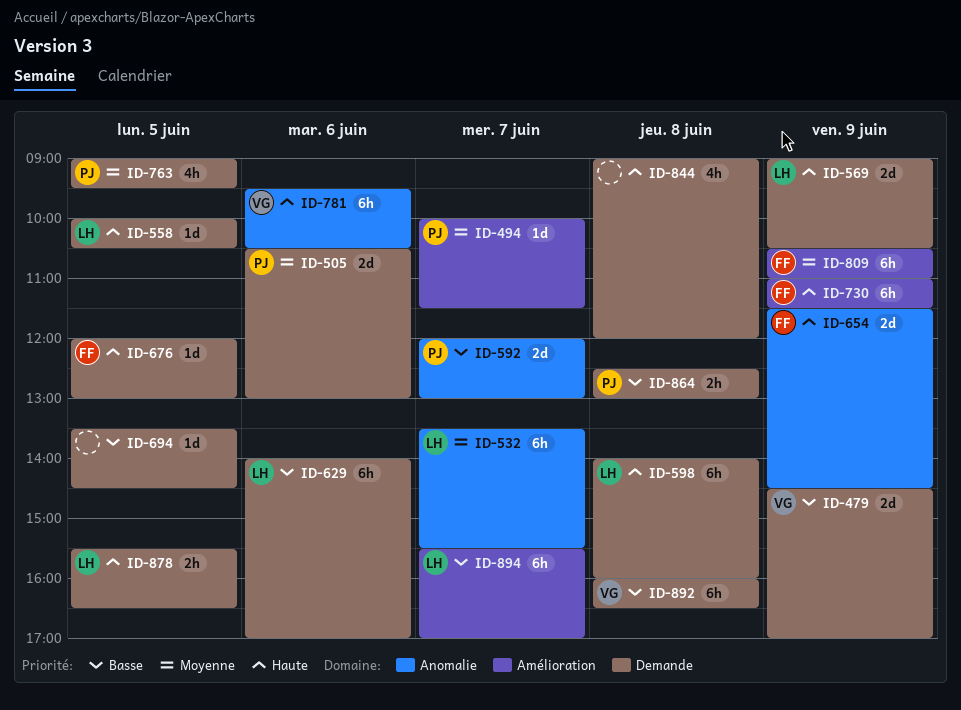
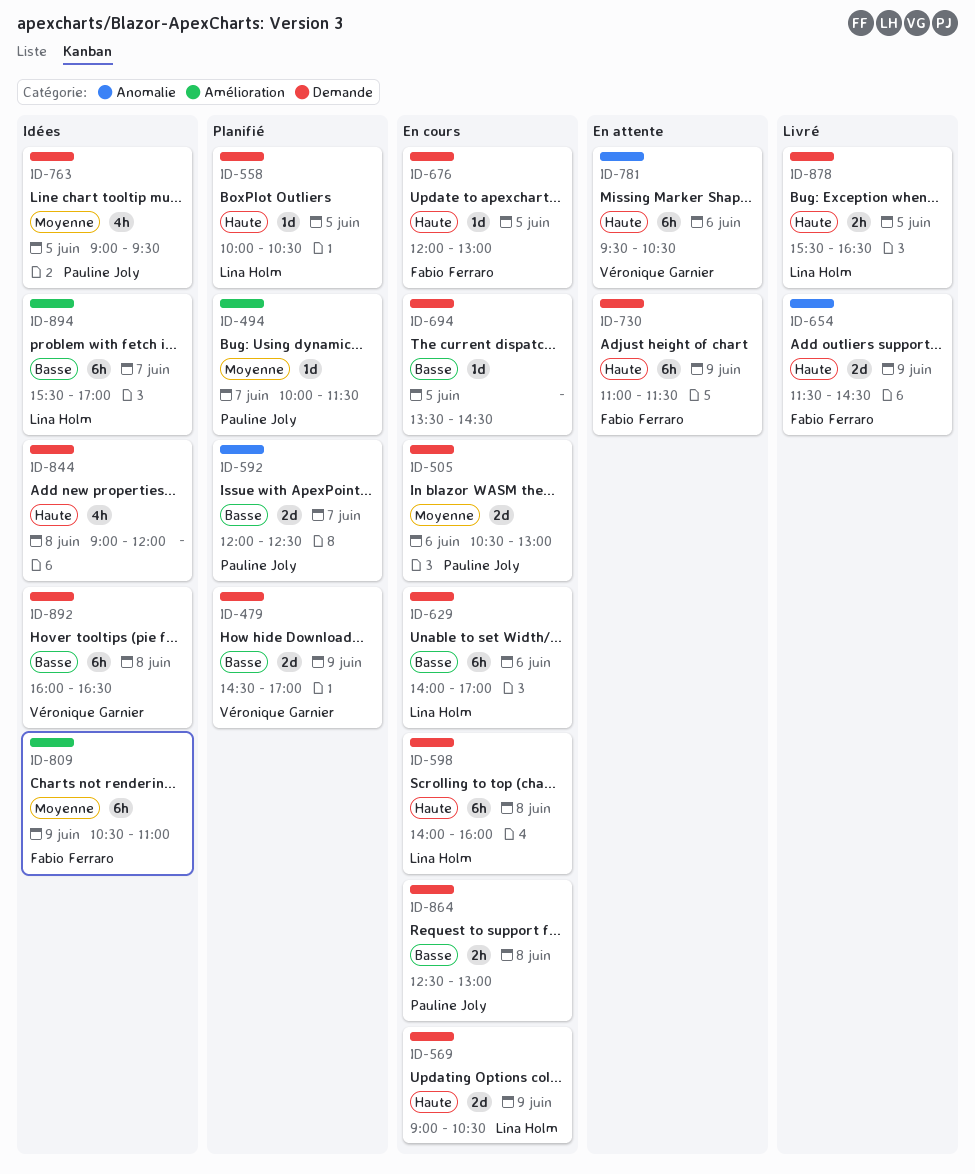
ID-532: present -> none
ID-592, ends: 13:00 -> 12:30
ID-730, label: Amélioration -> Demande

